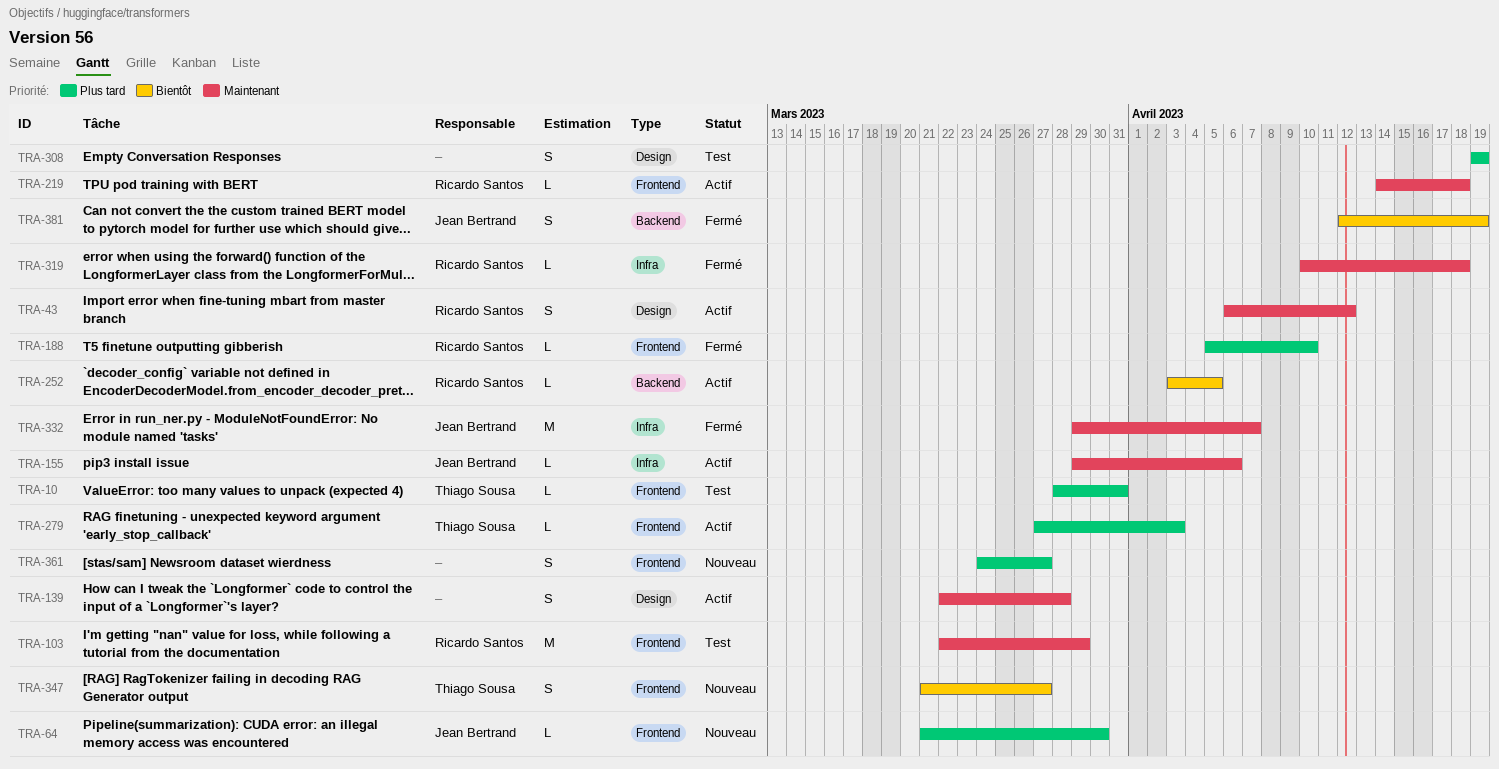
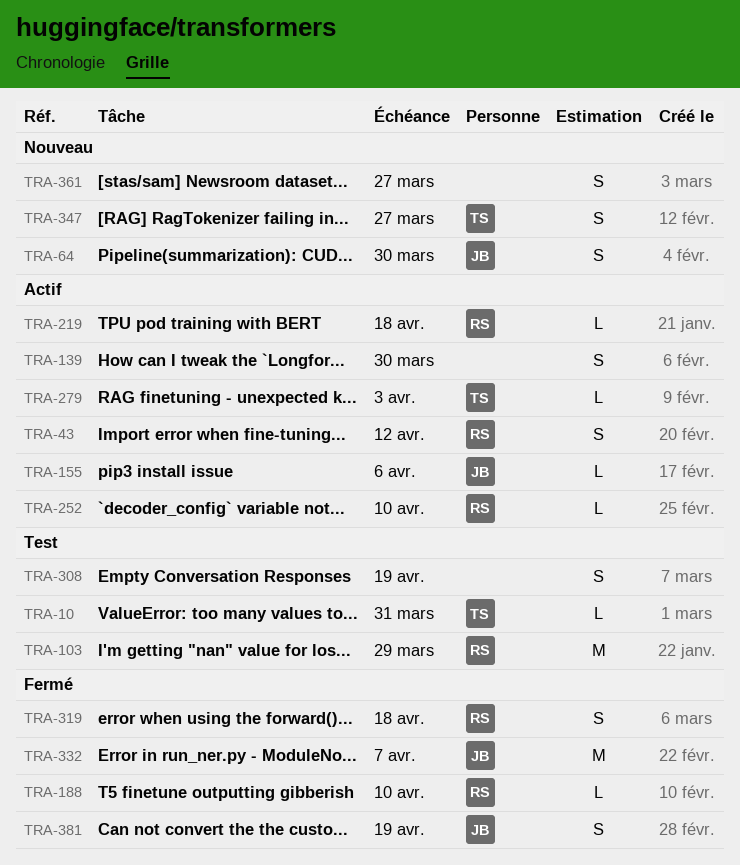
TRA-64, estimate: L -> S
TRA-139, due: Mar 28 -> Mar 30
TRA-252, due: Apr 5 -> Apr 10
TRA-319, estimate: L -> S

